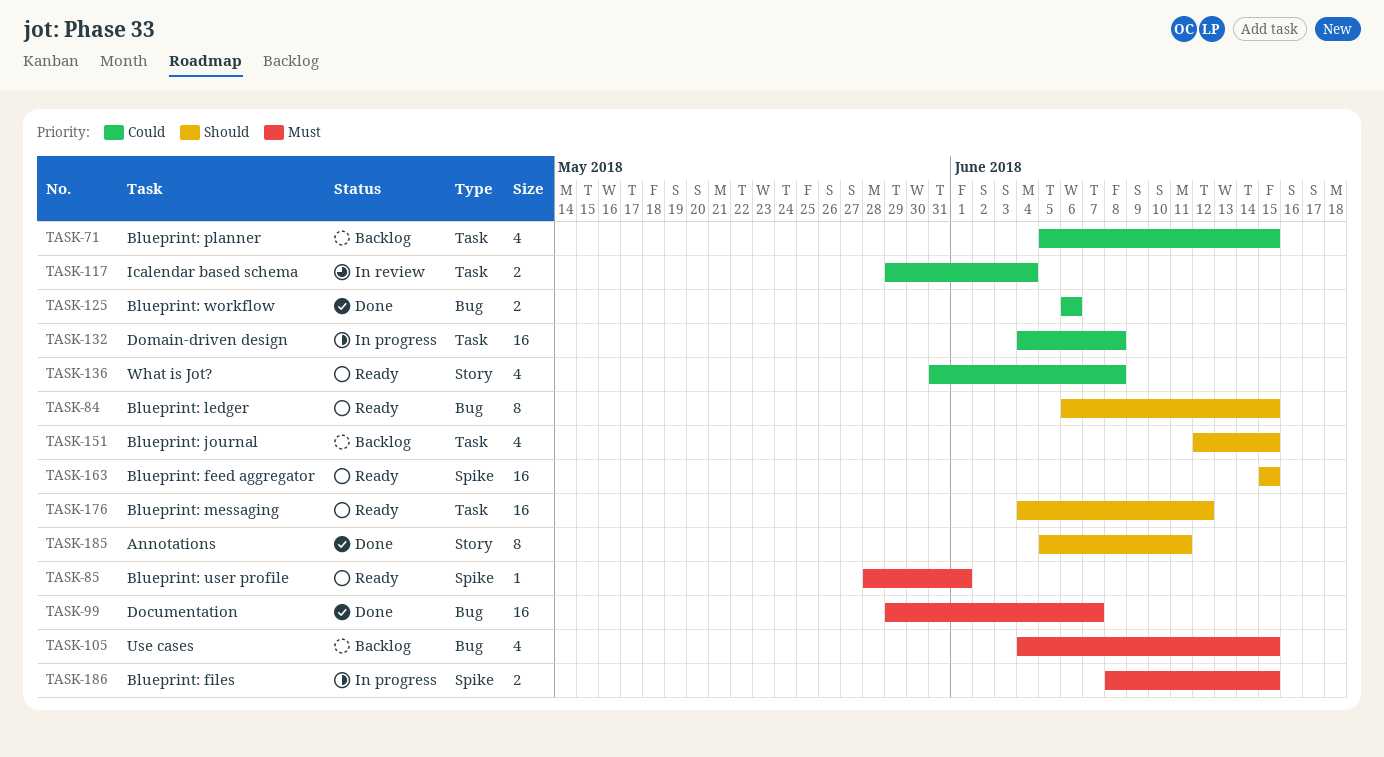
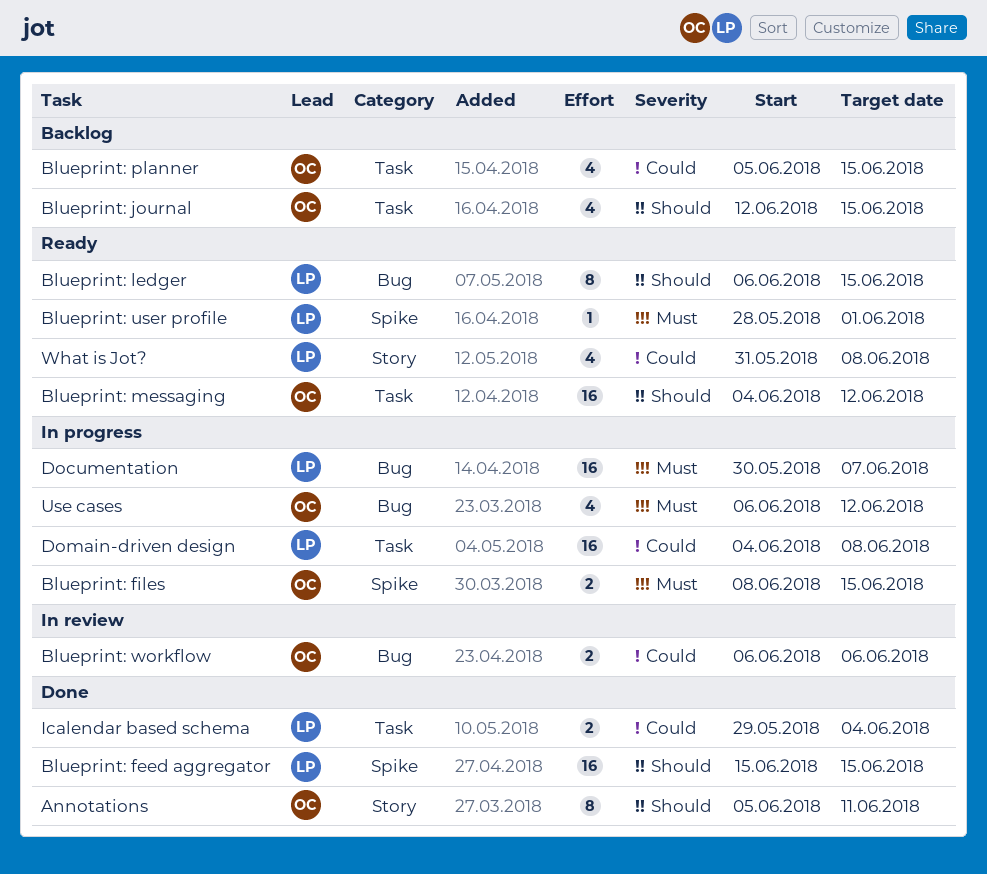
Blueprint: feed aggregator, status: Ready -> Done
Blueprint: workflow, status: Done -> In review
Documentation, status: Done -> In progress
Documentation, start: May 29 -> May 30
Icalendar based schema, status: In review -> Done
Use cases, status: Backlog -> In progress
Use cases, start: Jun 4 -> Jun 6
Use cases, due: Jun 15 -> Jun 12

